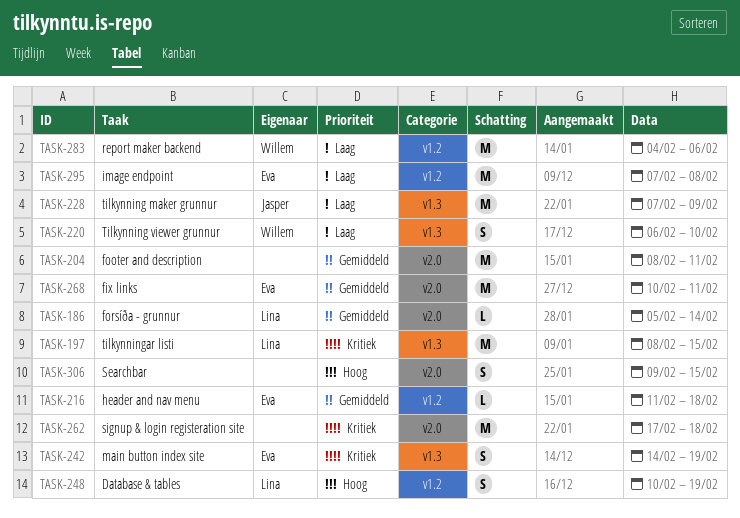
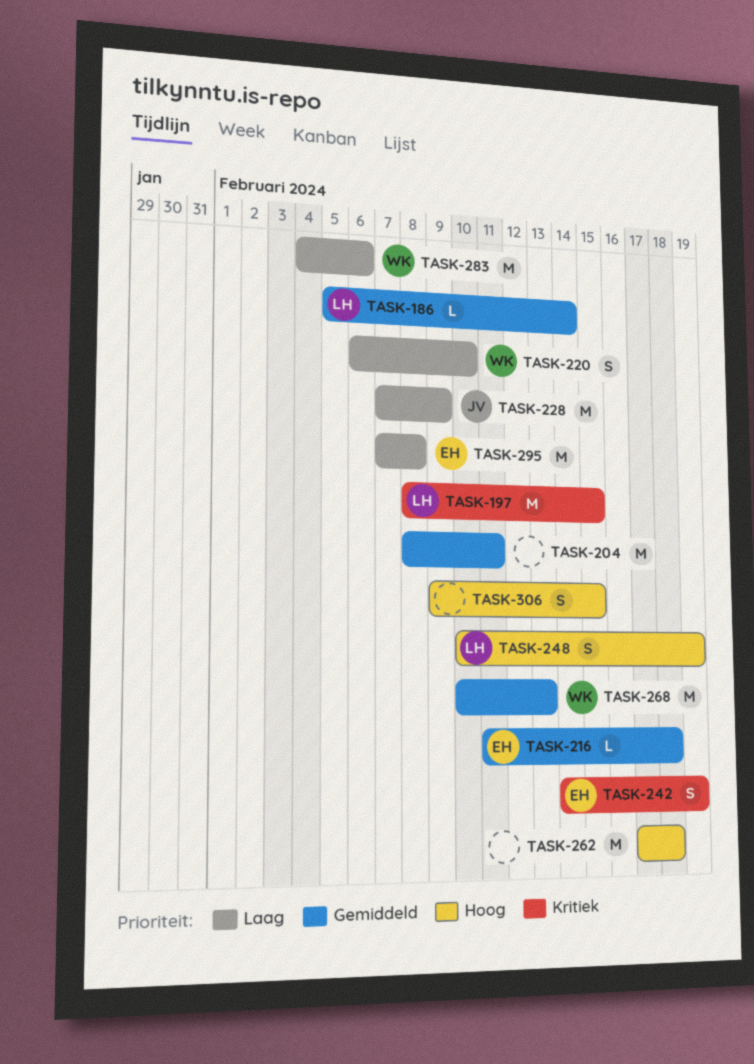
TASK-262, priority: Kritiek -> Hoog
TASK-268, owner: Eva -> Willem
TASK-268, due: Feb 11 -> Feb 13

